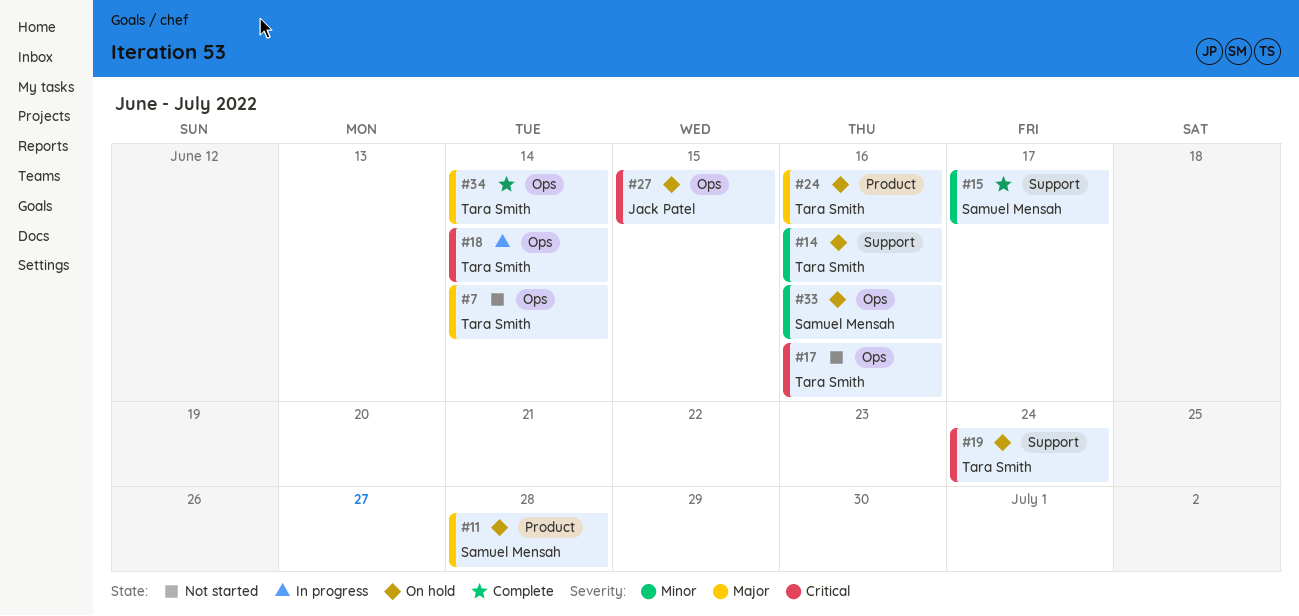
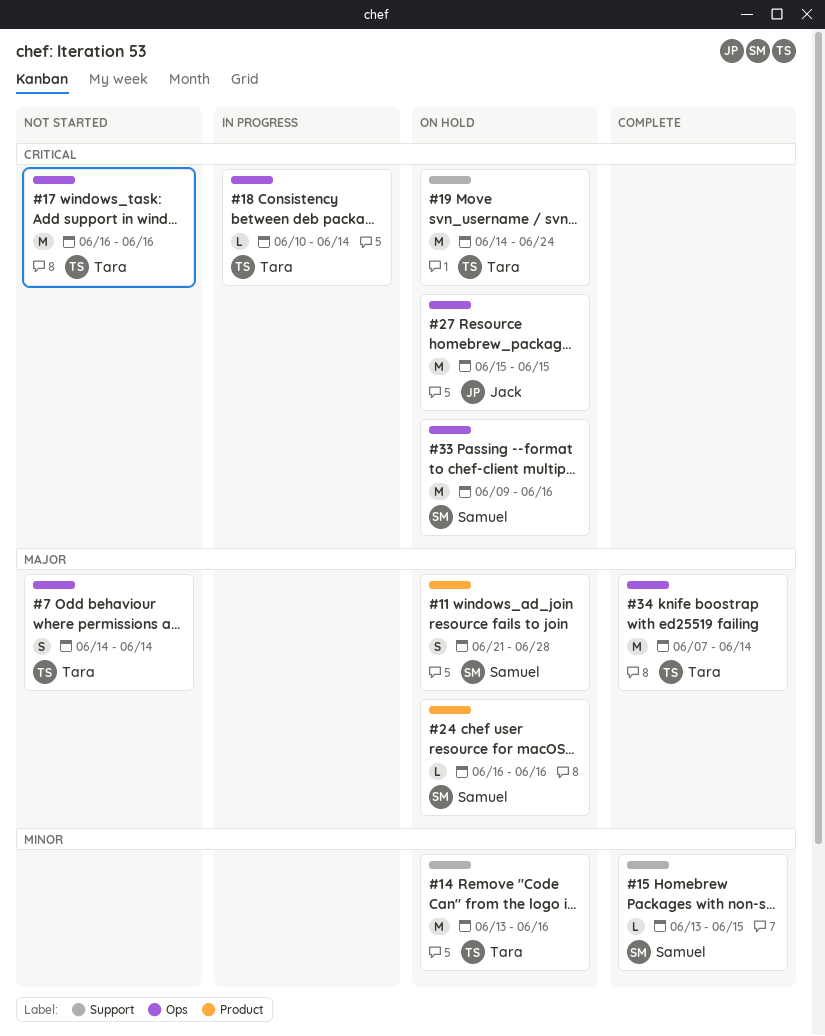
#15, due: Jun 17 -> Jun 15
#24, owner: Tara Smith -> Samuel Mensah
#33, priority: Minor -> Critical

